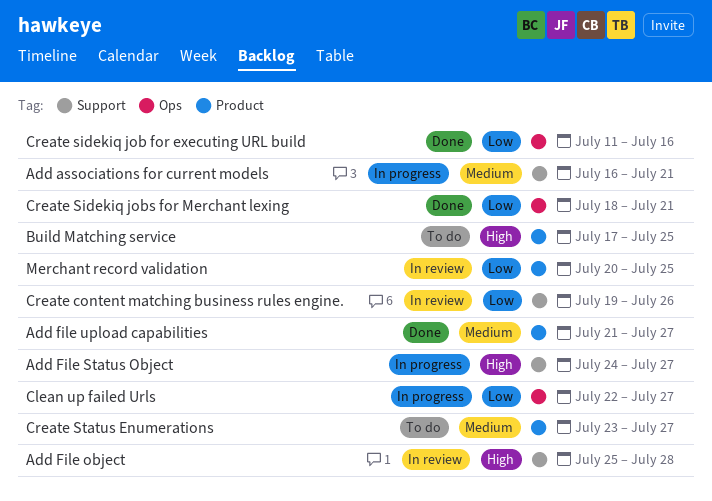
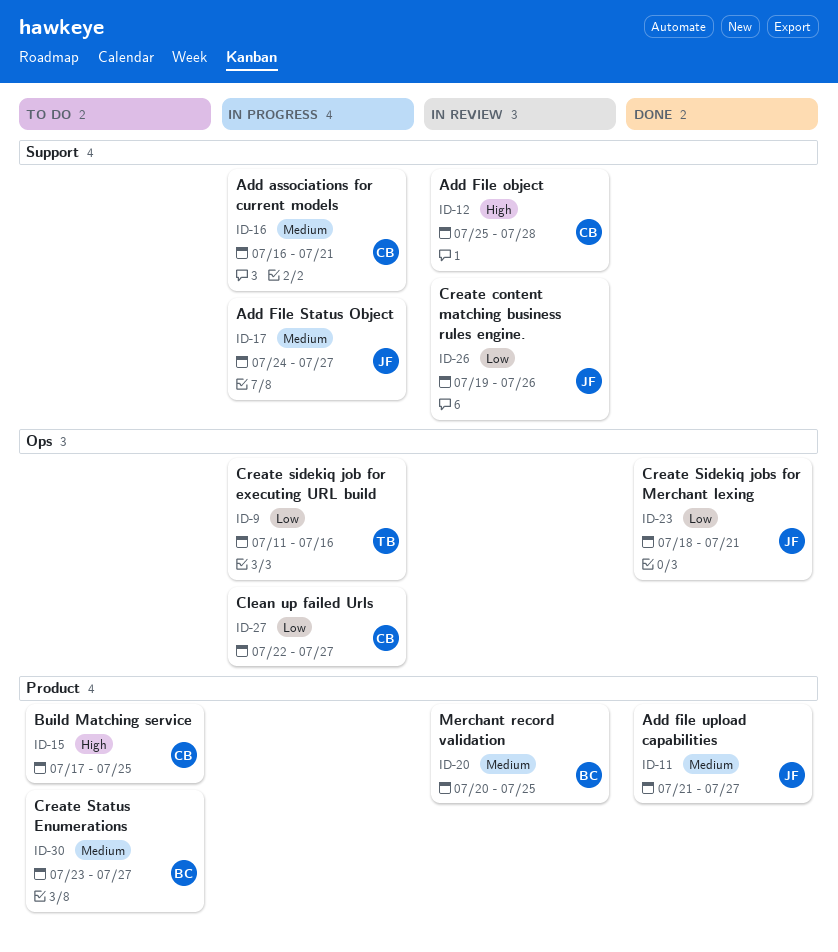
Add File Status Object, priority: High -> Medium
Create sidekiq job for executing URL build, status: Done -> In progress
Merchant record validation, priority: Low -> Medium

